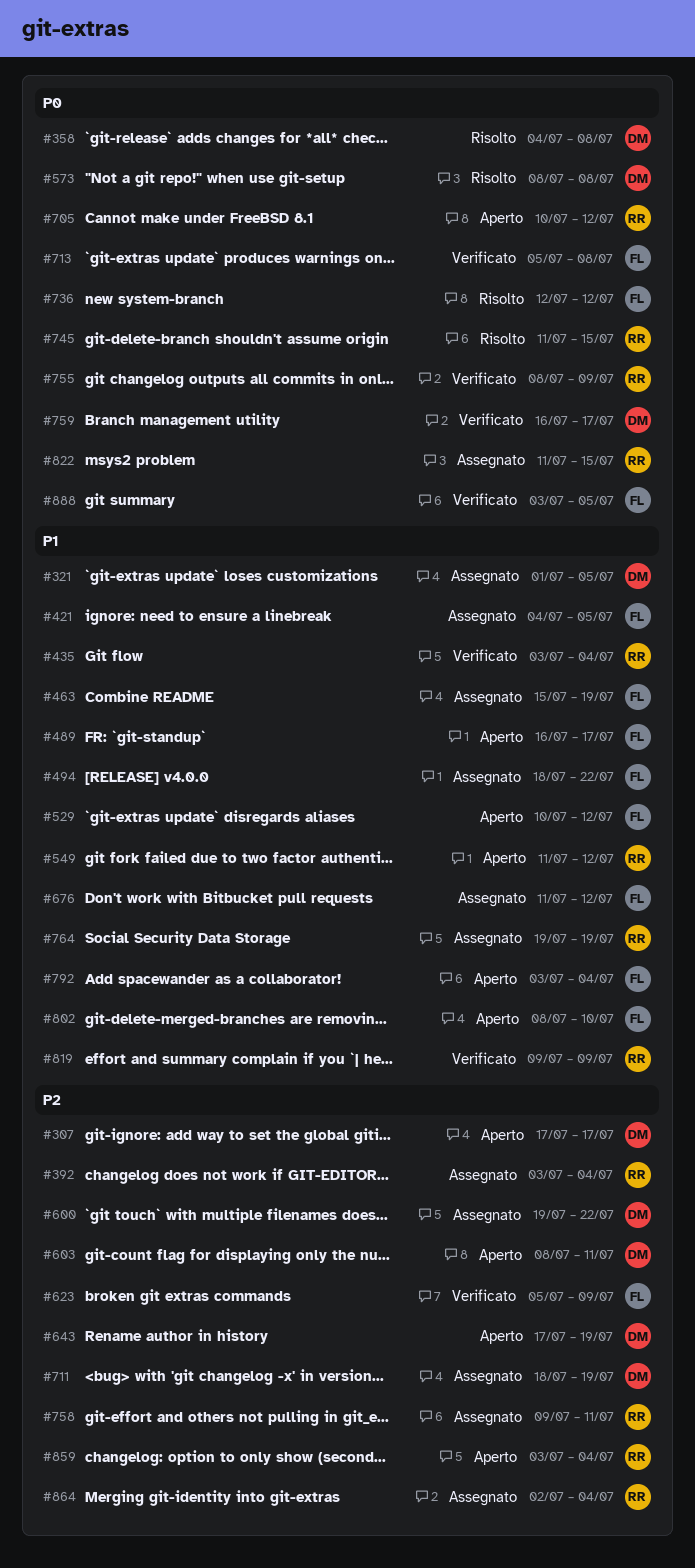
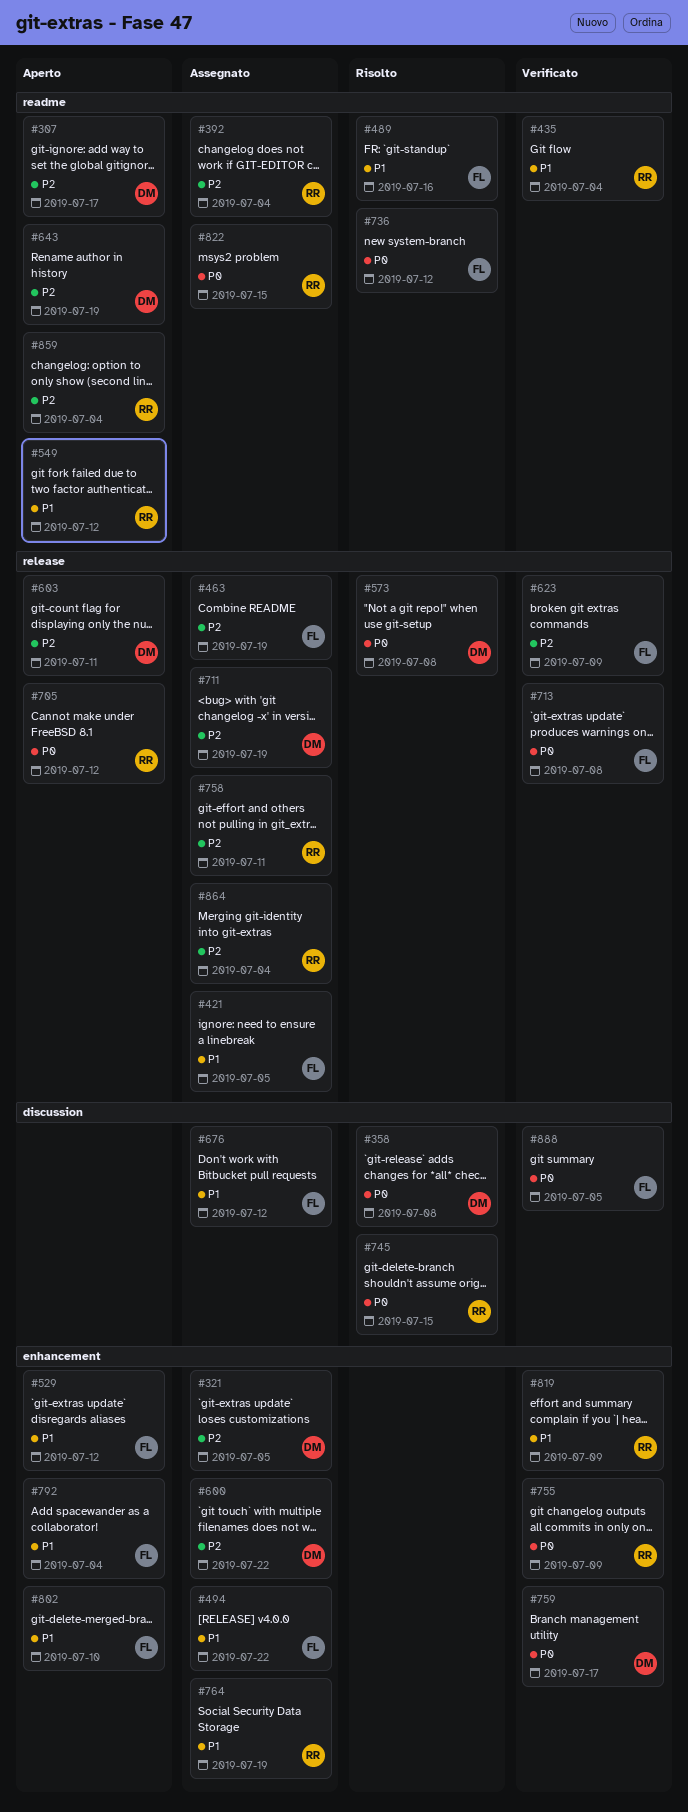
#321, priority: P1 -> P2
#463, priority: P1 -> P2
#489, status: Aperto -> Risolto
#489, due: Jul 17 -> Jul 16

